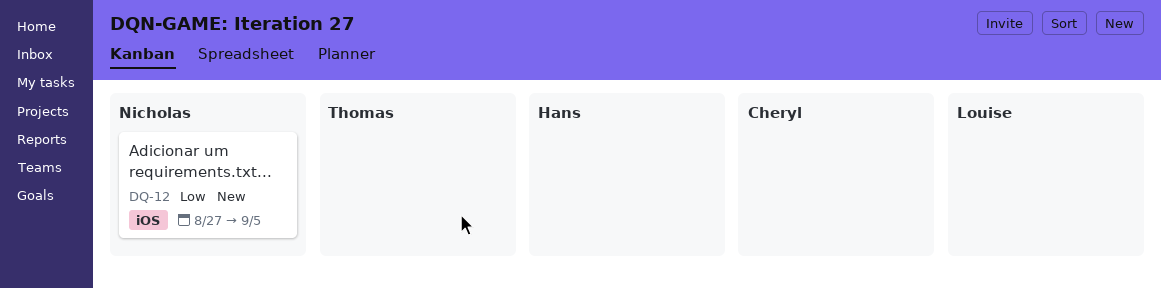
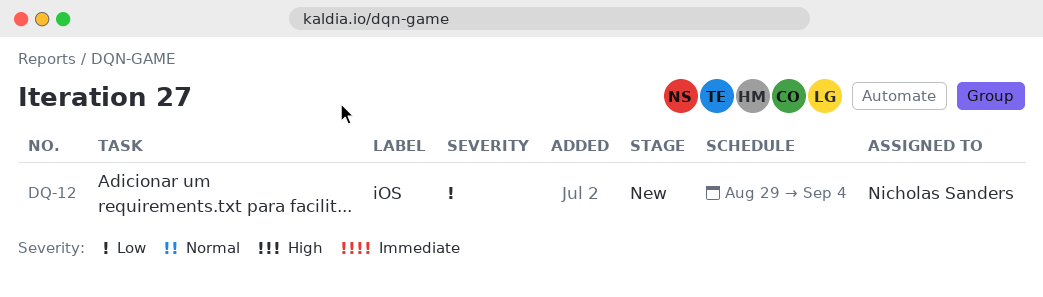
DQ-12, start: Aug 27 -> Aug 29
DQ-12, due: Sep 5 -> Sep 4

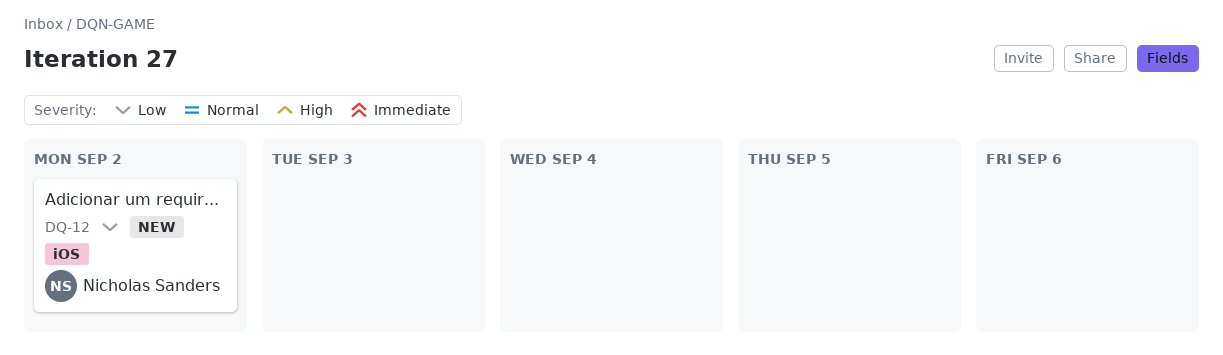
DQ-12, due: Sep 4 -> Sep 2

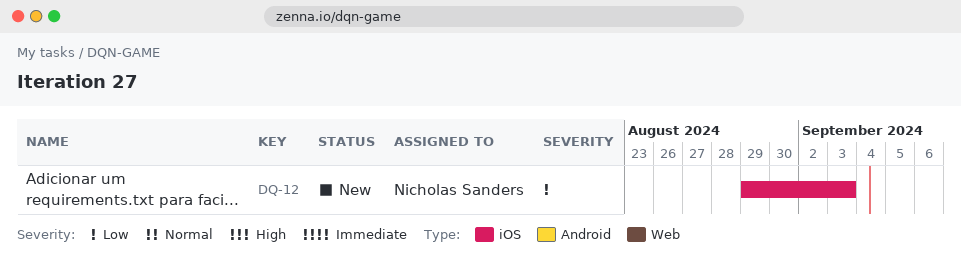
DQ-12, due: Sep 2 -> Sep 3

